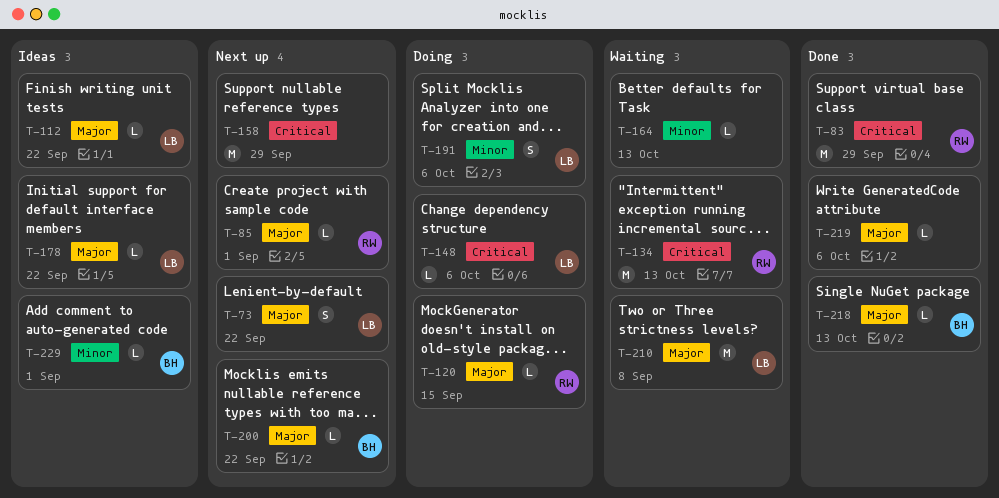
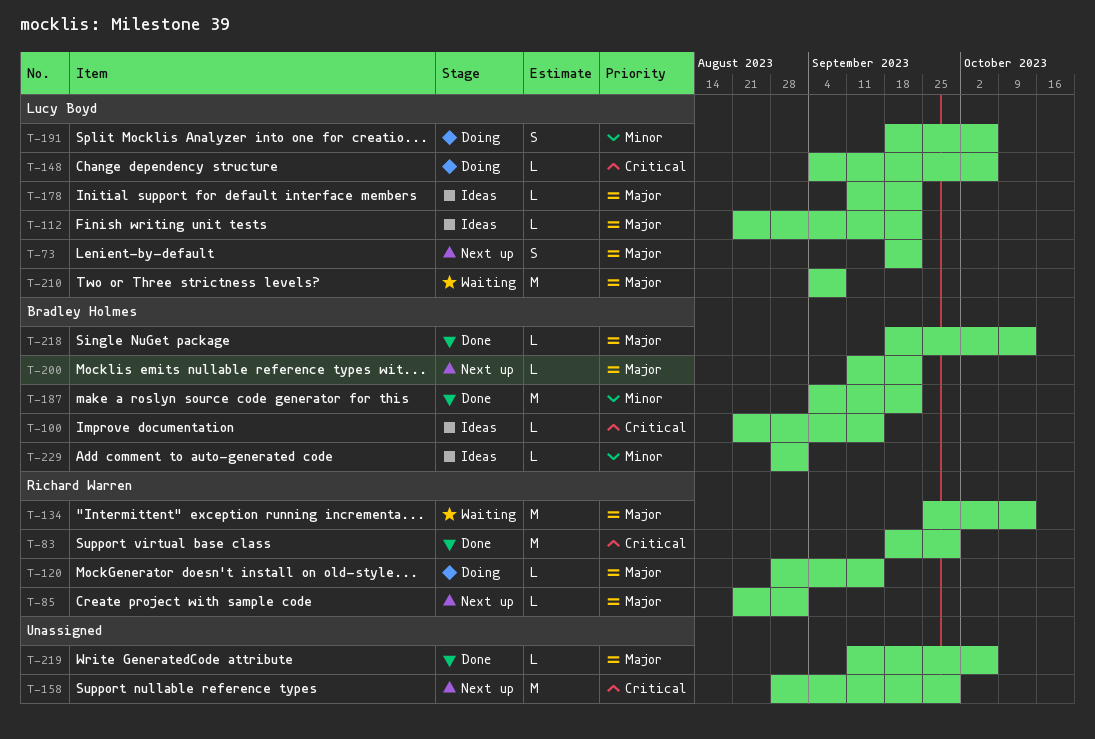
T-100: none -> present
T-134, priority: Critical -> Major
T-164: present -> none
T-187: none -> present

